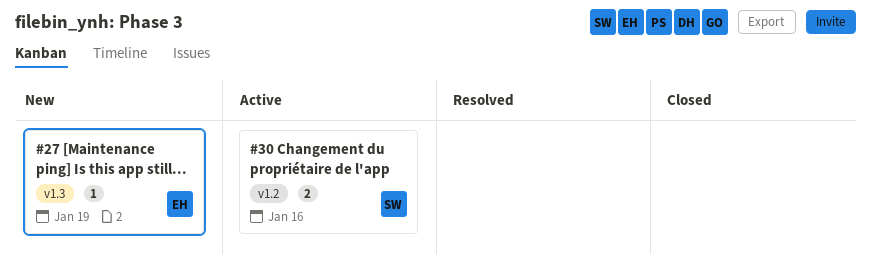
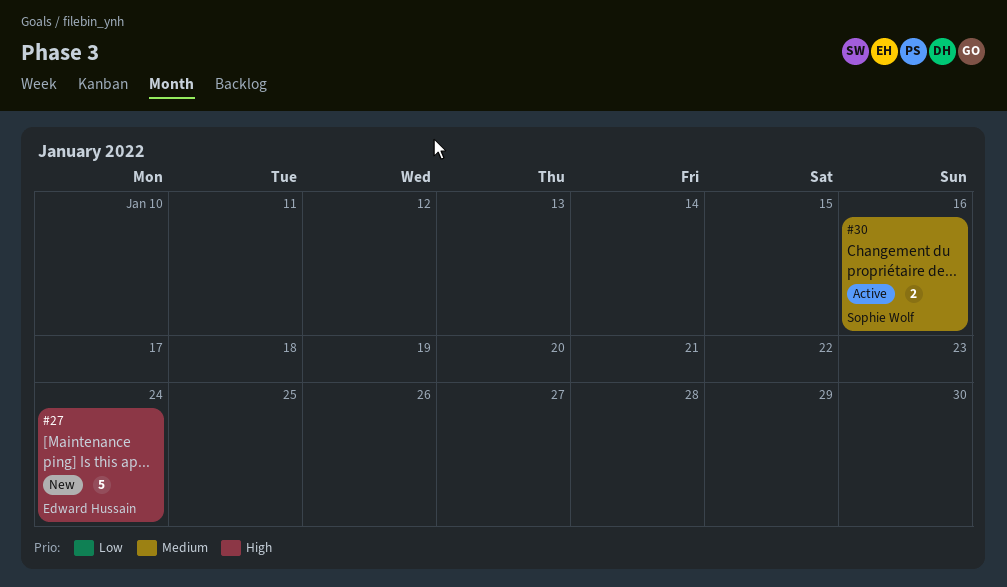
#27, estimate: 1 -> 5
#27, due: Jan 19 -> Jan 24

